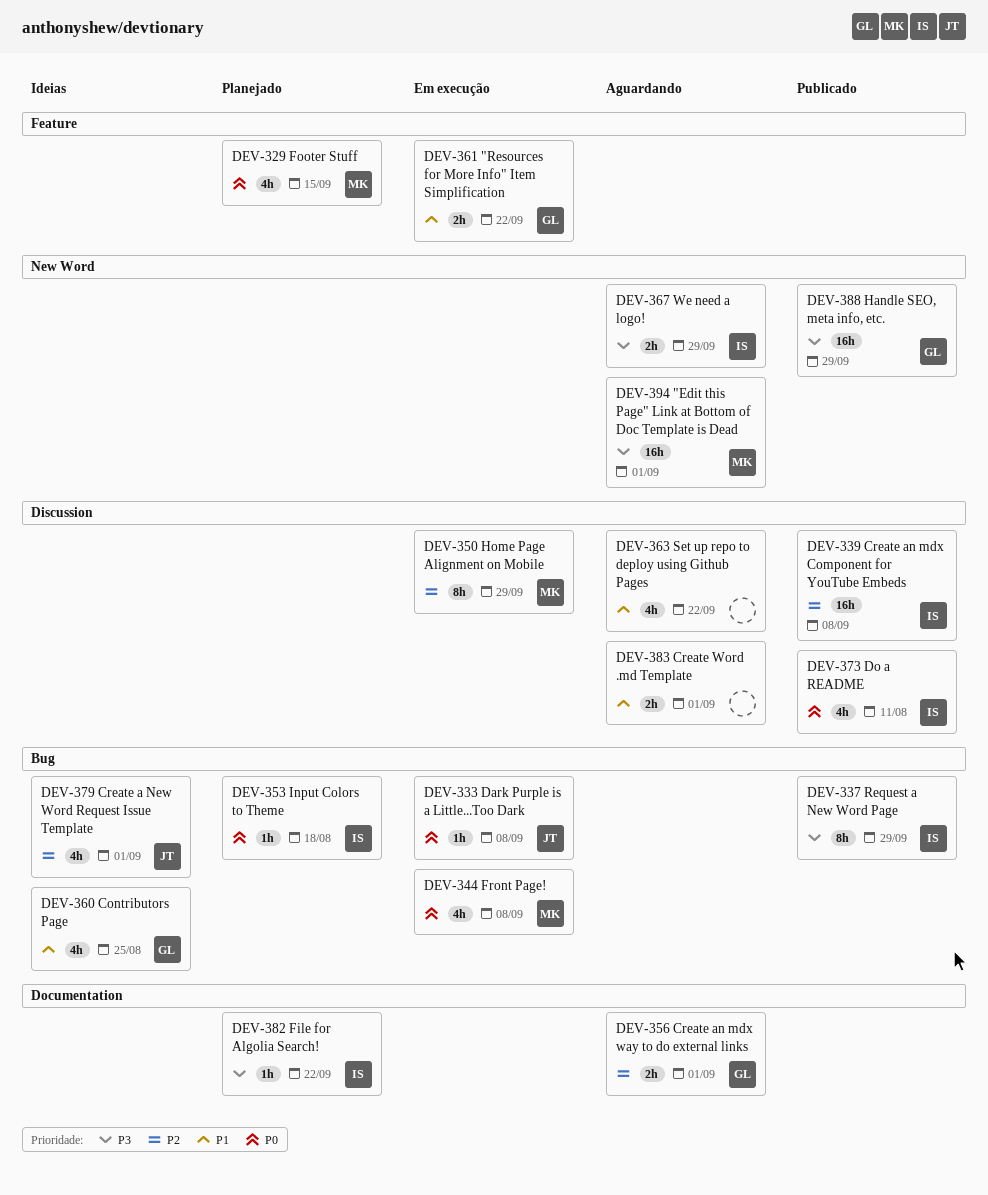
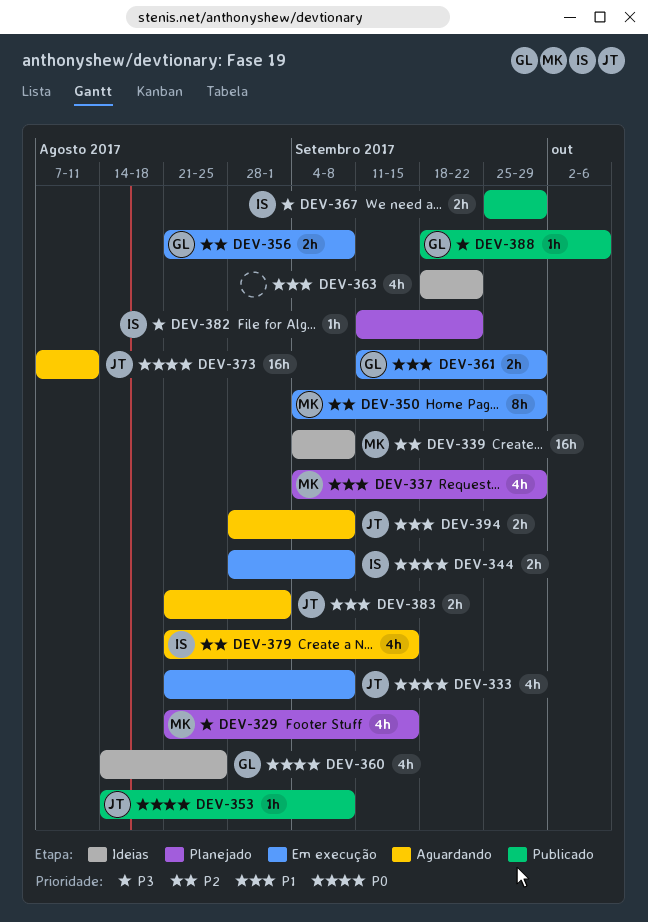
DEV-329, priority: P0 -> P3
DEV-333, estimate: 1h -> 4h
DEV-337, status: Publicado -> Planejado
DEV-337, owner: IS -> MK
DEV-337, priority: P3 -> P1
DEV-337, estimate: 8h -> 4h
DEV-339, status: Publicado -> Ideias
DEV-339, owner: IS -> MK
DEV-344, owner: MK -> IS
DEV-344, estimate: 4h -> 2h
DEV-353, status: Planejado -> Publicado
DEV-353, owner: IS -> JT
DEV-353, due: Aug 18 -> Sep 8
DEV-356, status: Aguardando -> Em execução
DEV-356, due: Sep 1 -> Sep 8
DEV-360, priority: P1 -> P0
DEV-361, due: Sep 22 -> Sep 29
DEV-363, status: Aguardando -> Ideias
DEV-367, status: Aguardando -> Publicado
DEV-373, status: Publicado -> Aguardando
DEV-373, owner: IS -> JT
DEV-373, estimate: 4h -> 16h
DEV-379, status: Ideias -> Aguardando
DEV-379, owner: JT -> IS
DEV-379, due: Sep 1 -> Sep 15
DEV-383, owner: none -> JT
DEV-388, estimate: 16h -> 1h
DEV-388, due: Sep 29 -> Oct 6
DEV-394, owner: MK -> JT
DEV-394, priority: P3 -> P1
DEV-394, estimate: 16h -> 2h
DEV-394, due: Sep 1 -> Sep 8

